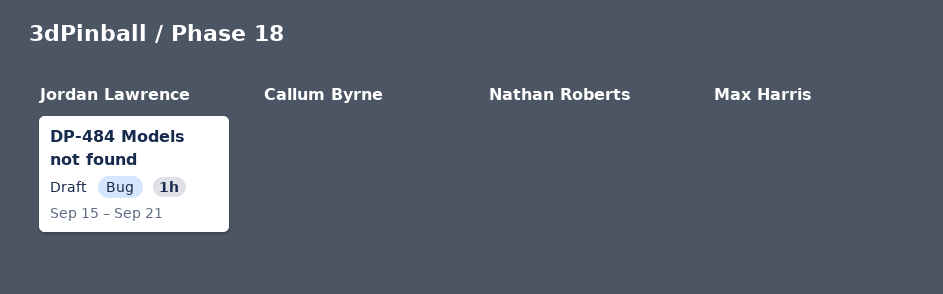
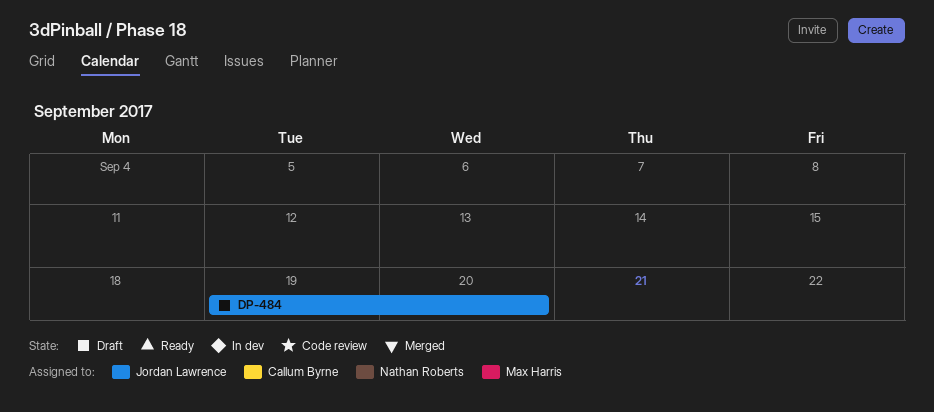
DP-484, start: Sep 15 -> Sep 19
DP-484, due: Sep 21 -> Sep 20

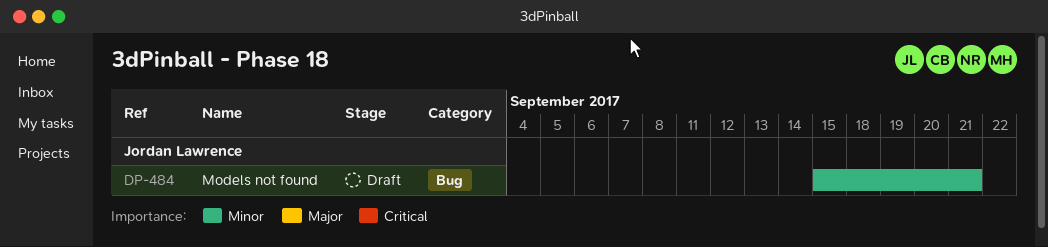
DP-484, start: Sep 19 -> Sep 15
DP-484, due: Sep 20 -> Sep 21

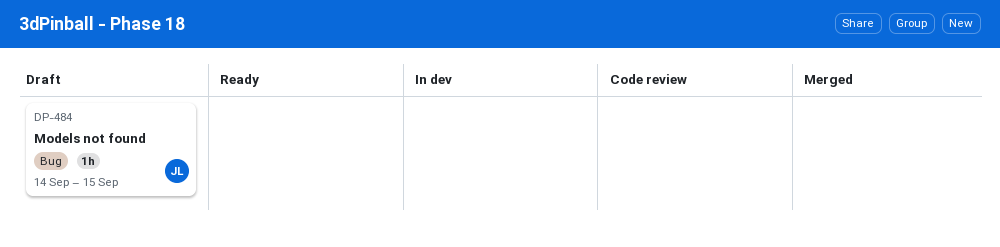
DP-484, start: Sep 15 -> Sep 14
DP-484, due: Sep 21 -> Sep 15

